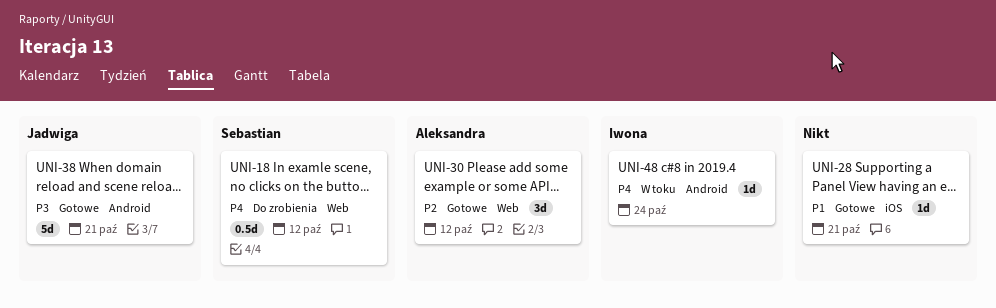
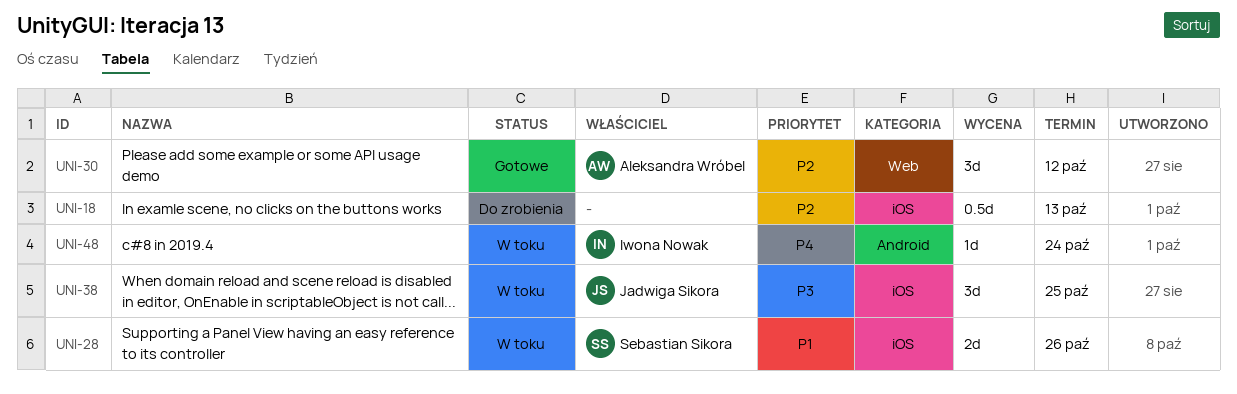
UNI-18, owner: Sebastian Sikora -> none
UNI-18, priority: P4 -> P2
UNI-18, label: Web -> iOS
UNI-18, due: Oct 12 -> Oct 13
UNI-28, status: Gotowe -> W toku
UNI-28, owner: none -> Sebastian Sikora
UNI-28, estimate: 1d -> 2d
UNI-28, due: Oct 21 -> Oct 26
UNI-38, status: Gotowe -> W toku
UNI-38, label: Android -> iOS
UNI-38, estimate: 5d -> 3d
UNI-38, due: Oct 21 -> Oct 25

